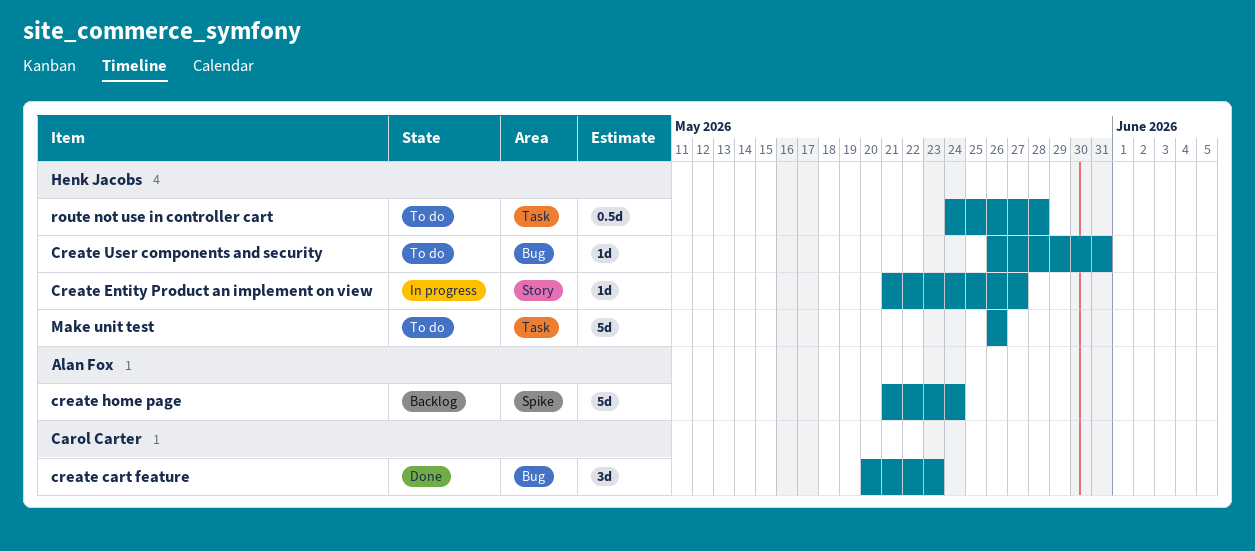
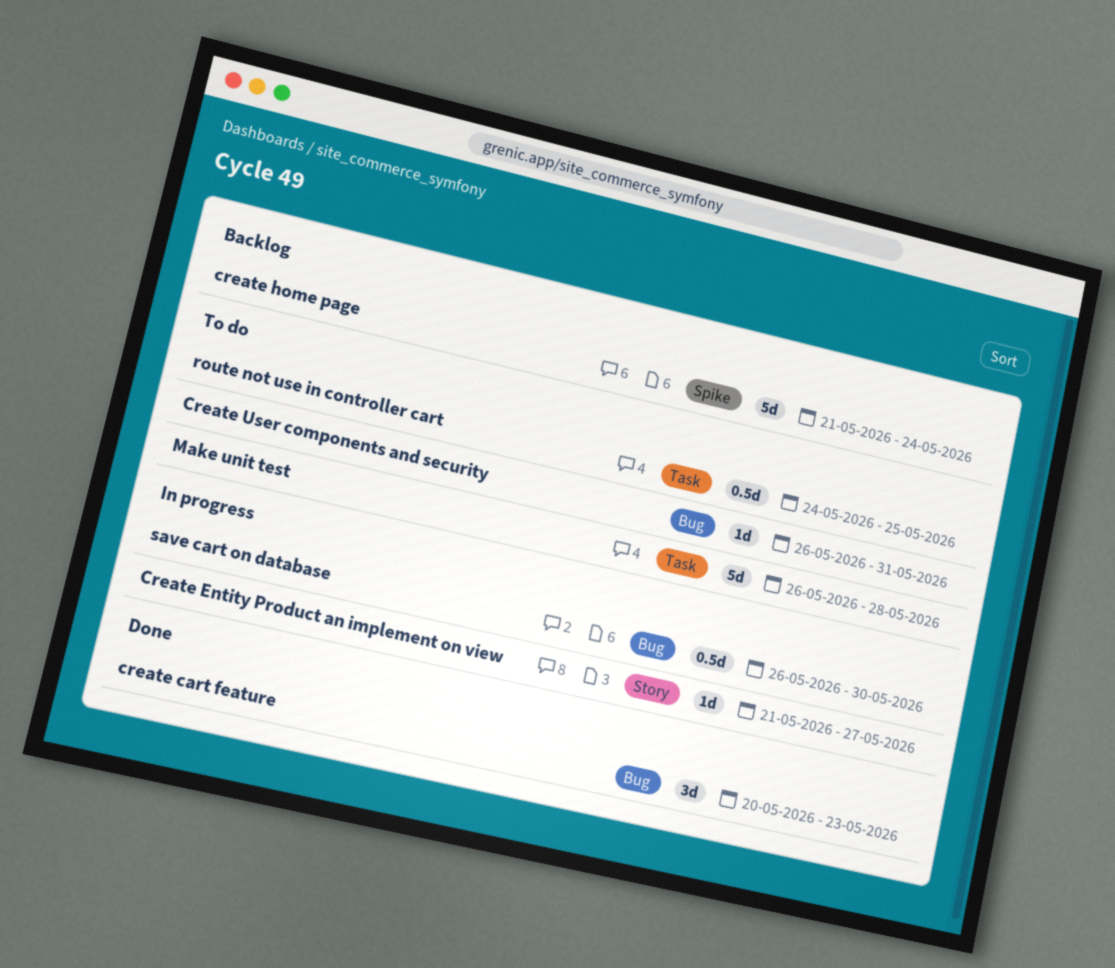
Make unit test, due: May 26 -> May 28
route not use in controller cart, due: May 28 -> May 25
save cart on database: none -> present

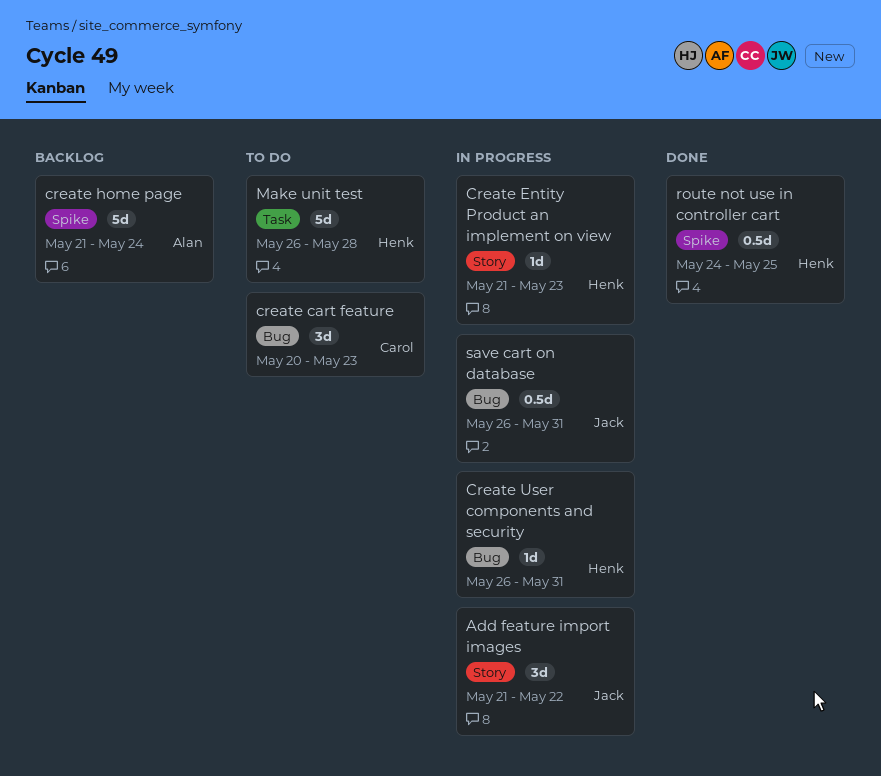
Add feature import images: none -> present
create cart feature, status: Done -> To do
Create Entity Product an implement on view, due: May 27 -> May 23
Create User components and security, status: To do -> In progress
route not use in controller cart, status: To do -> Done
route not use in controller cart, label: Task -> Spike
save cart on database, due: May 30 -> May 31

